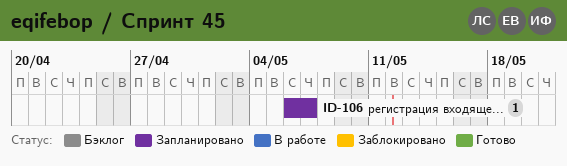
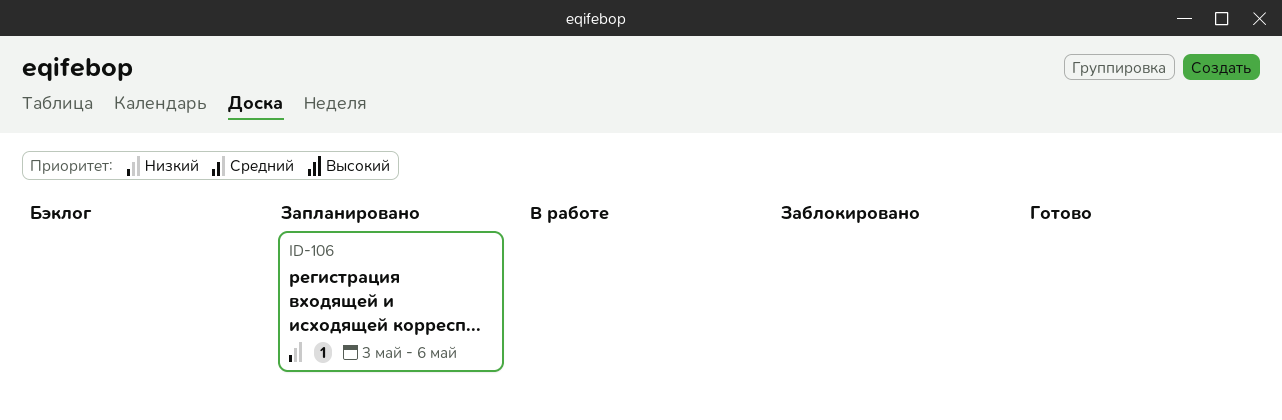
ID-106, start: May 6 -> May 3
ID-106, due: May 7 -> May 6

